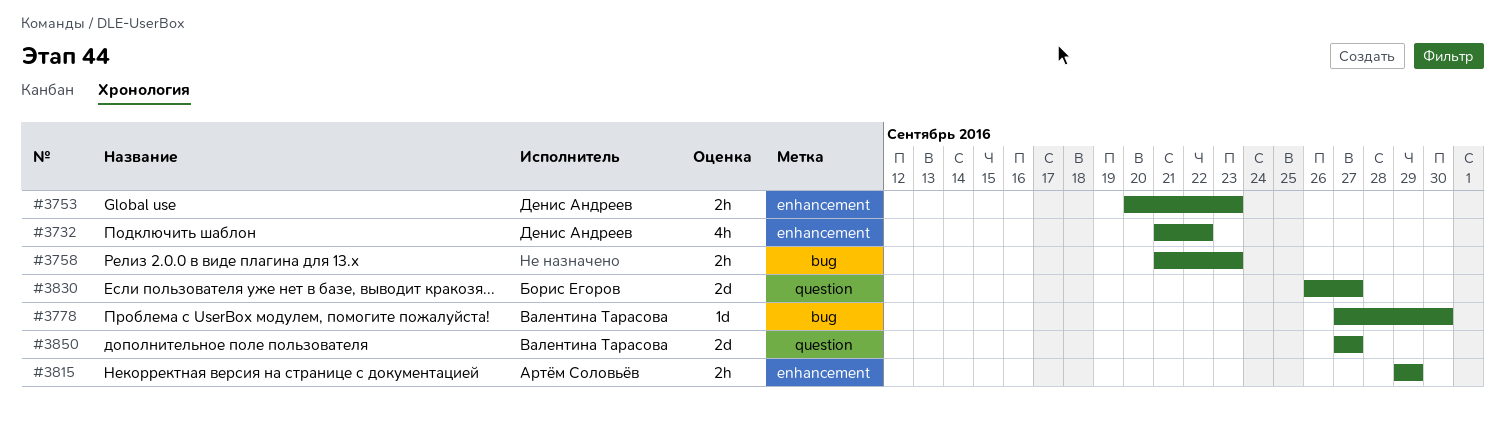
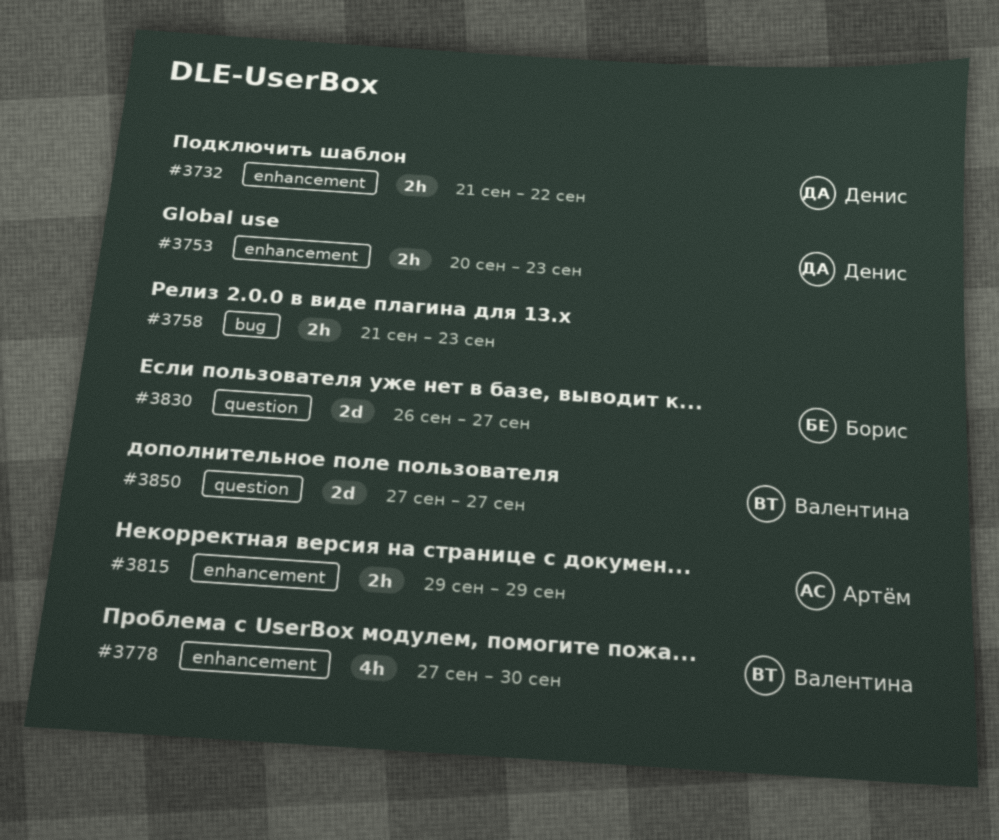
#3732, estimate: 4h -> 2h
#3778, label: bug -> enhancement
#3778, estimate: 1d -> 4h

